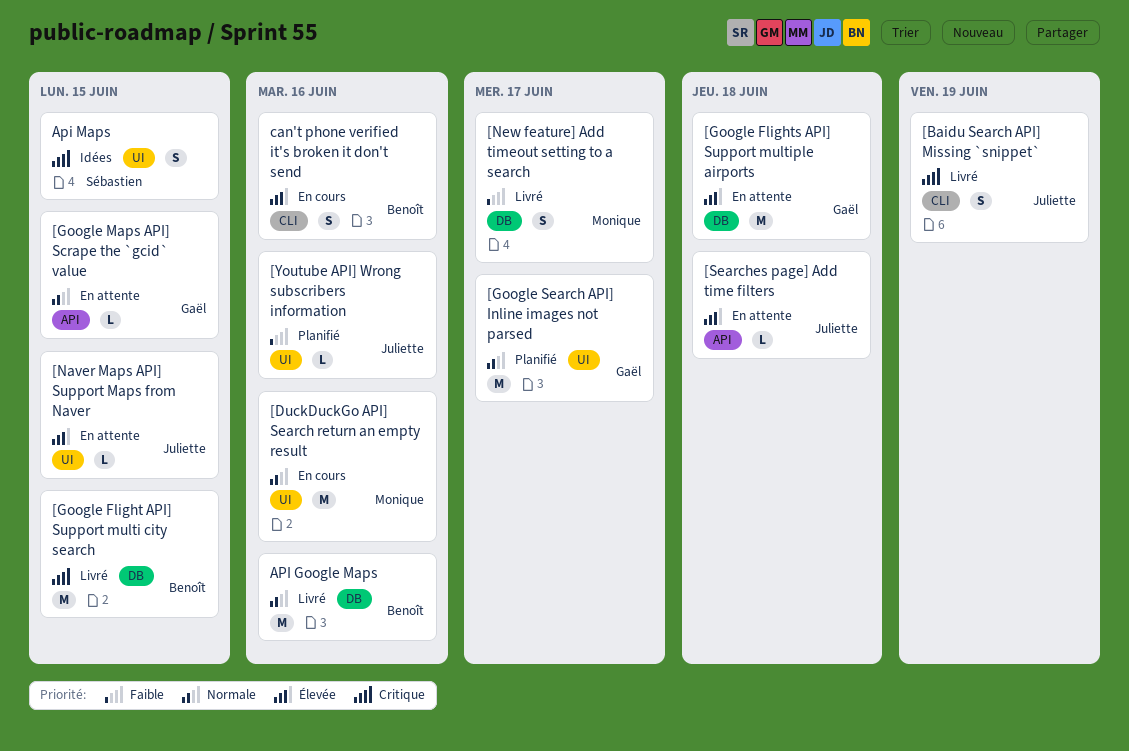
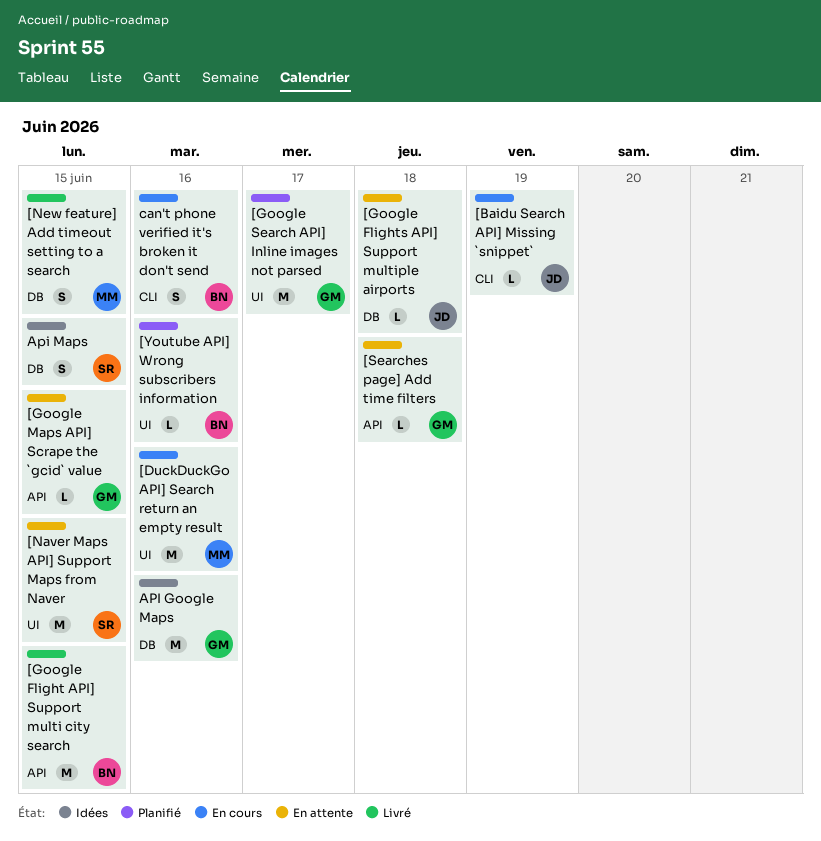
[Baidu Search API] Missing `snippet`, status: Livré -> En cours
[Baidu Search API] Missing `snippet`, estimate: S -> L
[Google Flight API] Support multi city search, label: DB -> API
[Google Flights API] Support multiple airports, owner: Gaël -> Juliette
[Google Flights API] Support multiple airports, estimate: M -> L
[Naver Maps API] Support Maps from Naver, owner: Juliette -> Sébastien
[Naver Maps API] Support Maps from Naver, estimate: L -> M
[New feature] Add timeout setting to a search, due: Jun 17 -> Jun 15
[Searches page] Add time filters, owner: Juliette -> Gaël
[Youtube API] Wrong subscribers information, owner: Juliette -> Benoît
API Google Maps, status: Livré -> Idées
API Google Maps, owner: Benoît -> Gaël
Api Maps, label: UI -> DB

